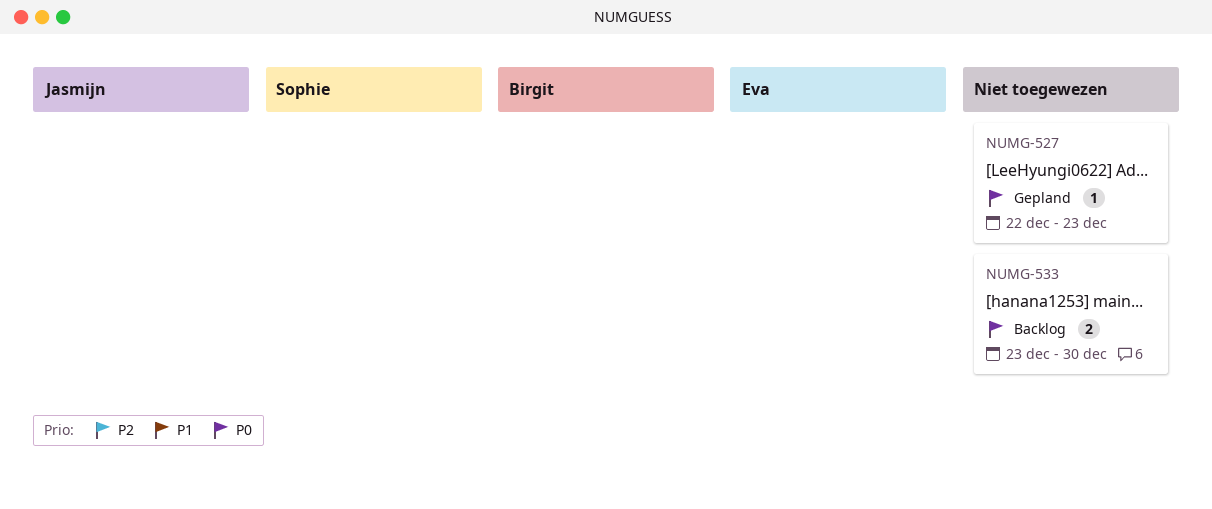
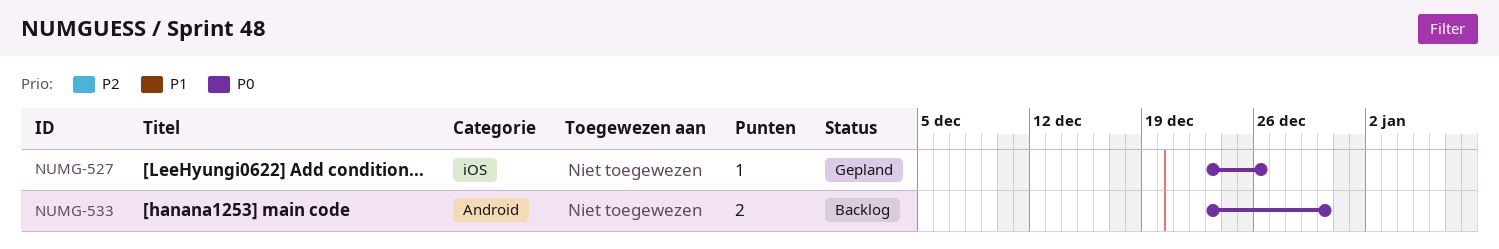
NUMG-527, start: Dec 22 -> Dec 23
NUMG-527, due: Dec 23 -> Dec 26

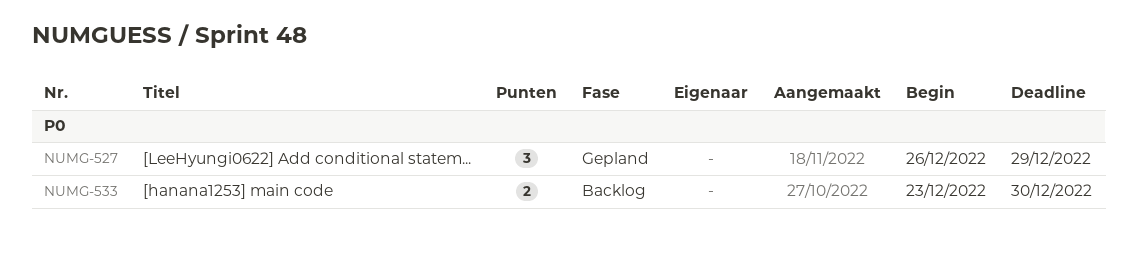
NUMG-527, estimate: 1 -> 3
NUMG-527, start: Dec 23 -> Dec 26
NUMG-527, due: Dec 26 -> Dec 29

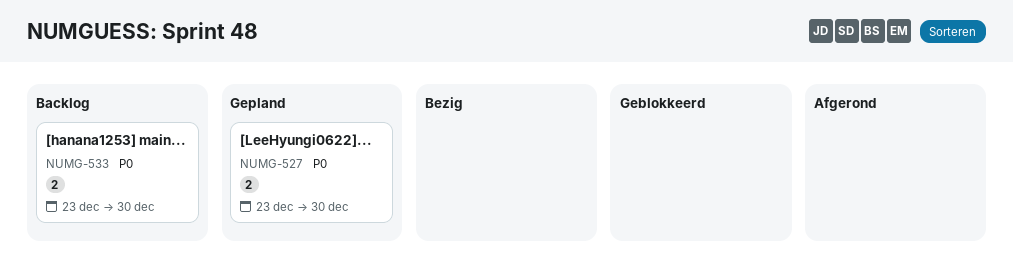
NUMG-527, estimate: 3 -> 2
NUMG-527, start: Dec 26 -> Dec 23
NUMG-527, due: Dec 29 -> Dec 30

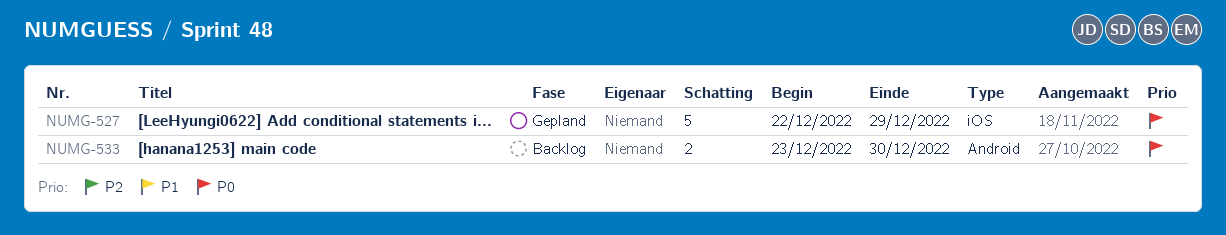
NUMG-527, estimate: 2 -> 5
NUMG-527, start: Dec 23 -> Dec 22
NUMG-527, due: Dec 30 -> Dec 29

